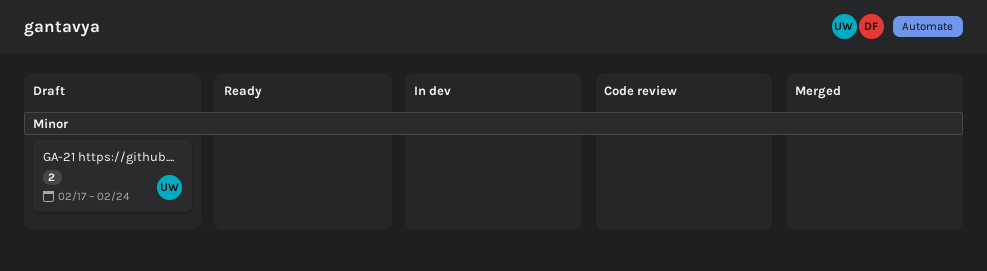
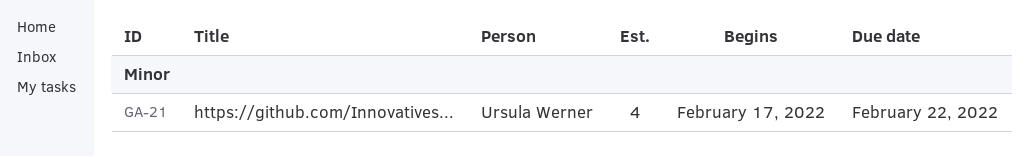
GA-21, estimate: 2 -> 4
GA-21, due: Feb 24 -> Feb 22

